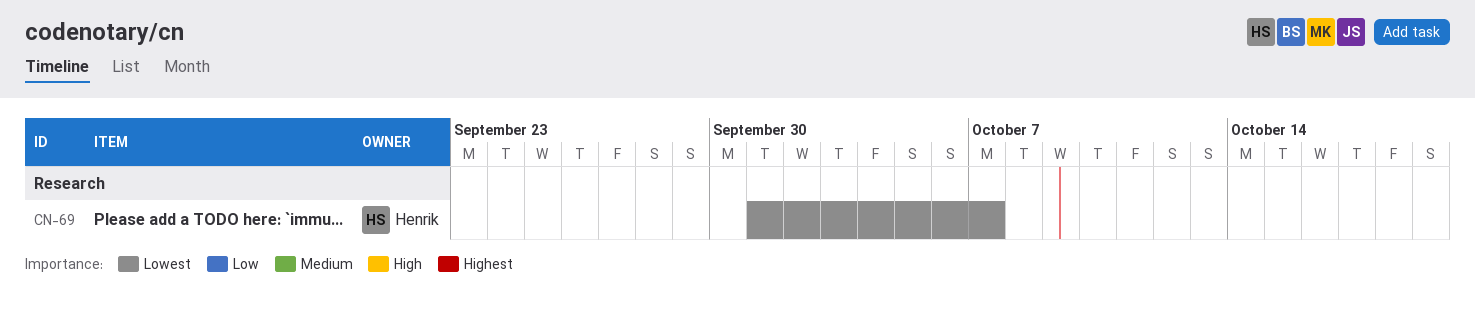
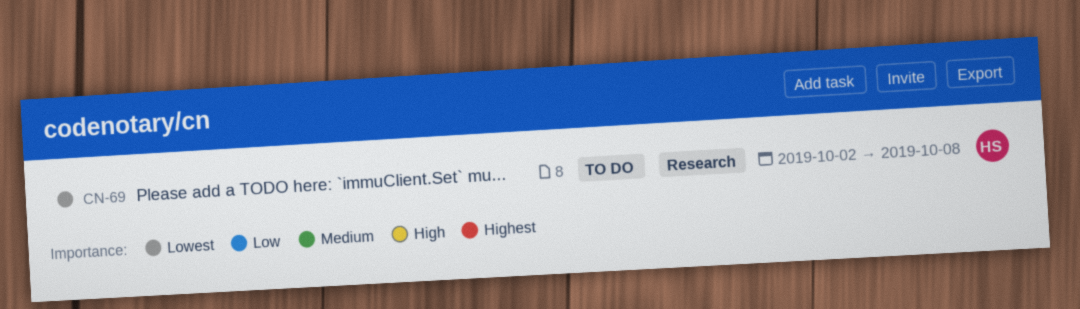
CN-69, start: Oct 1 -> Oct 2
CN-69, due: Oct 7 -> Oct 8

